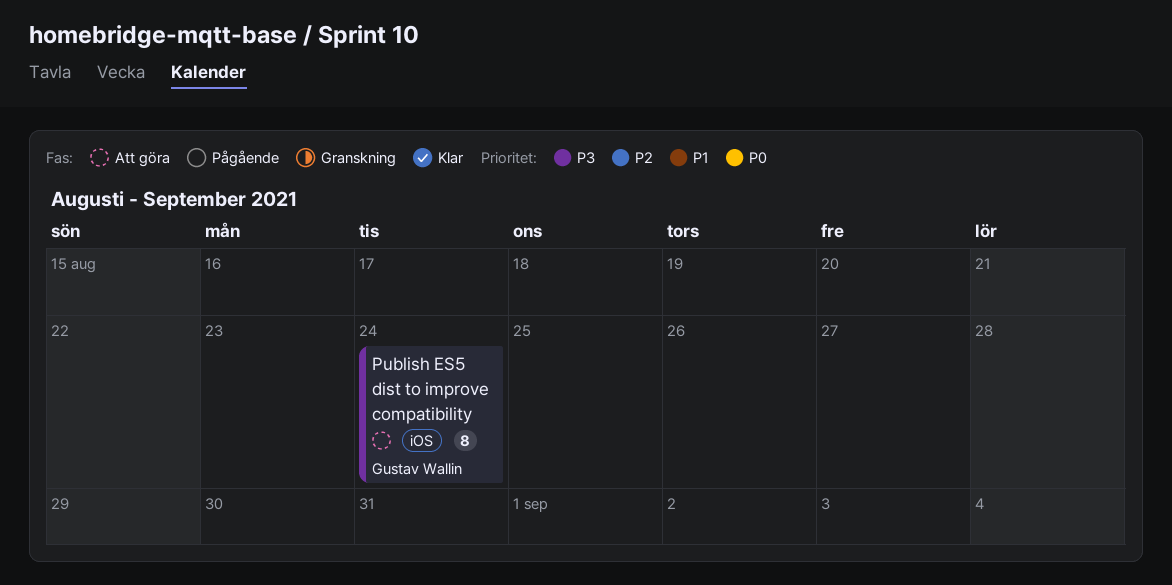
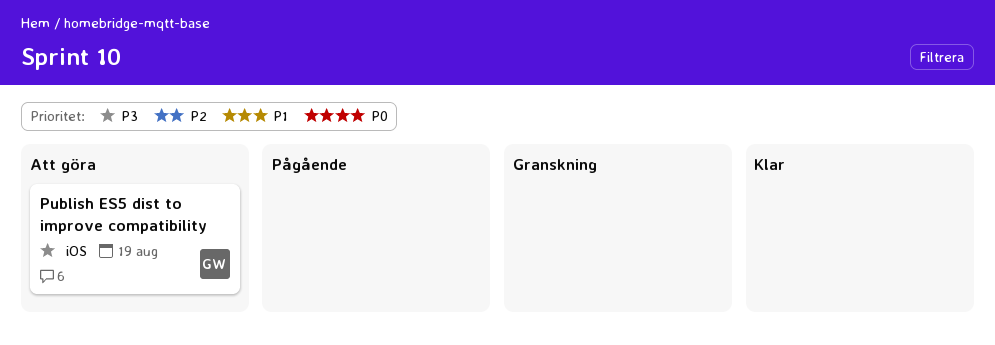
Publish ES5 dist to improve compatibility, due: Aug 24 -> Aug 19

